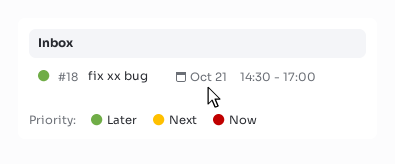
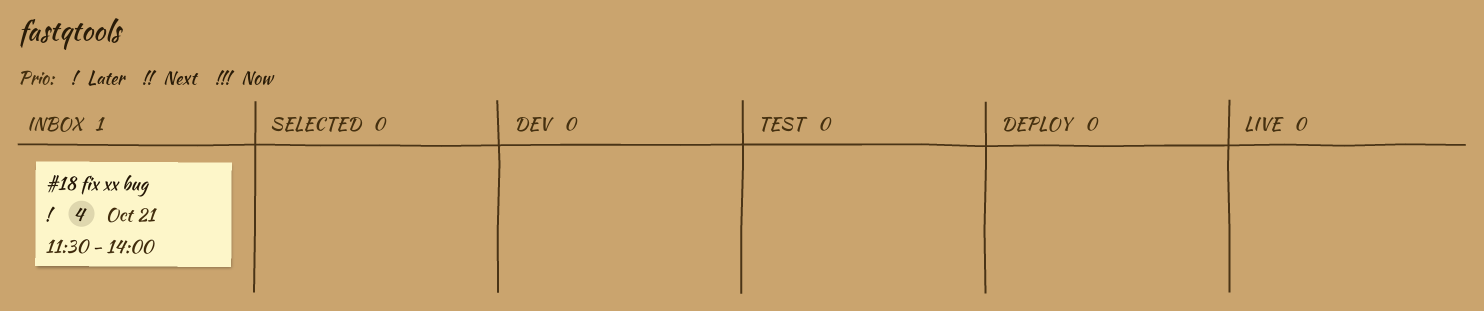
#18, begins: 14:30 -> 11:30
#18, ends: 17:00 -> 14:00

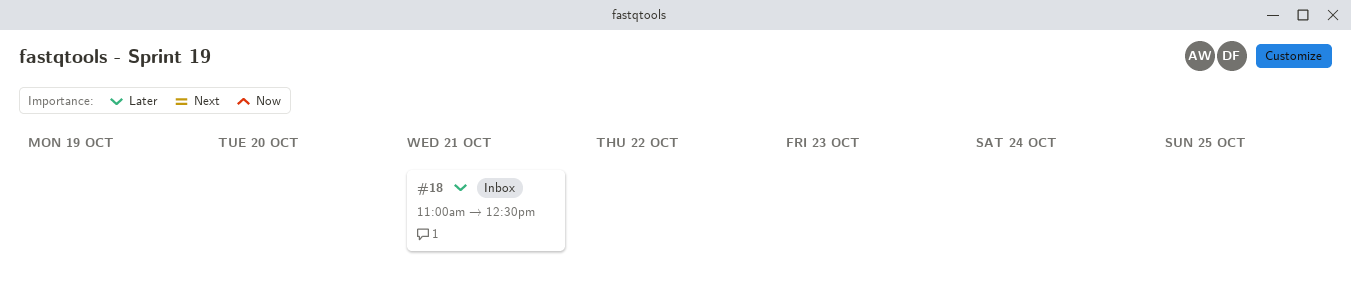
#18, begins: 11:30 -> 11:00
#18, ends: 14:00 -> 12:30

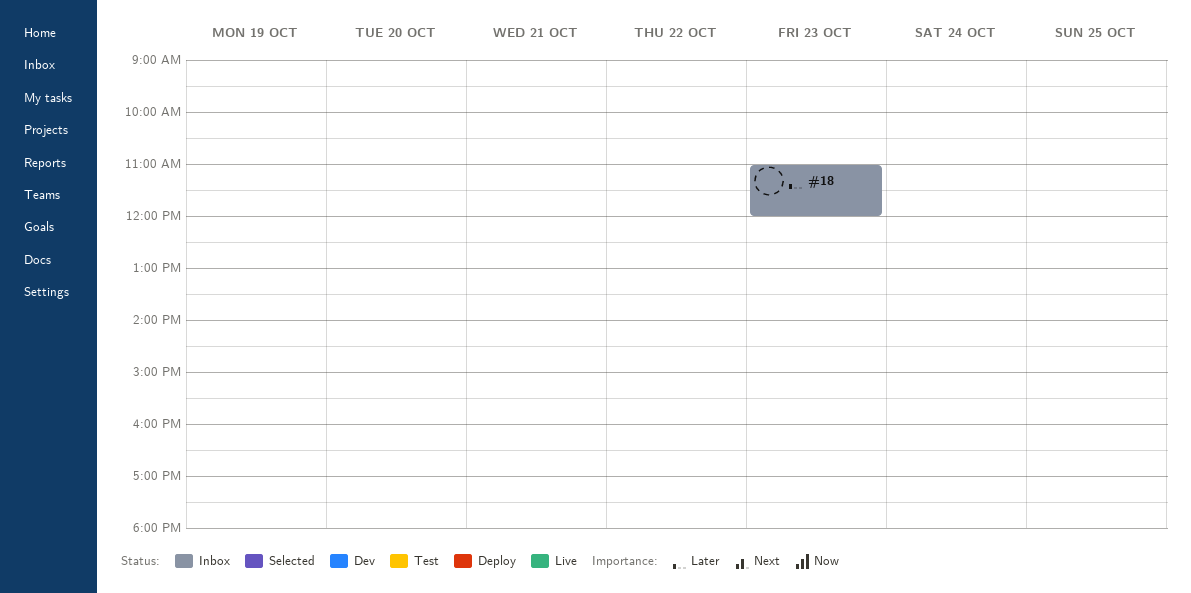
#18, day: Oct 21 -> Oct 23
#18, ends: 12:30 -> 12:00

